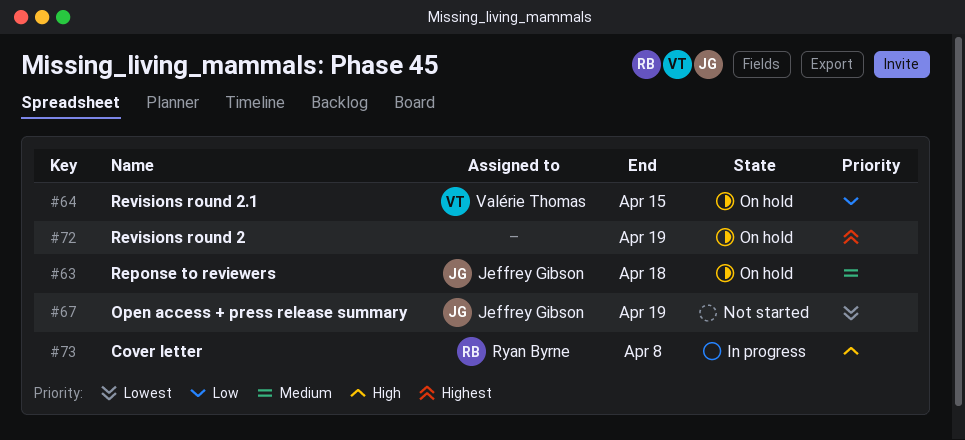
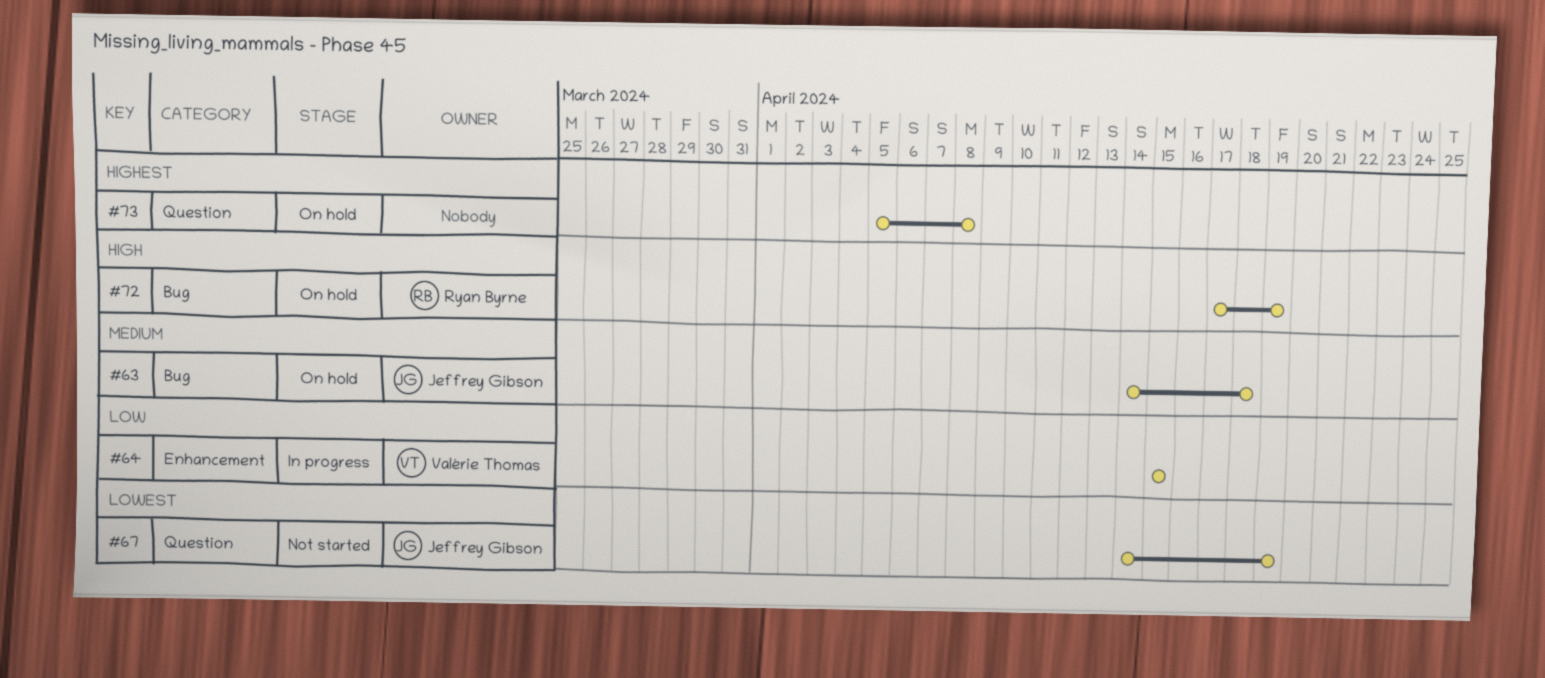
#64, status: On hold -> In progress
#72, owner: none -> Ryan Byrne
#72, priority: Highest -> High
#73, status: In progress -> On hold
#73, owner: Ryan Byrne -> none
#73, priority: High -> Highest

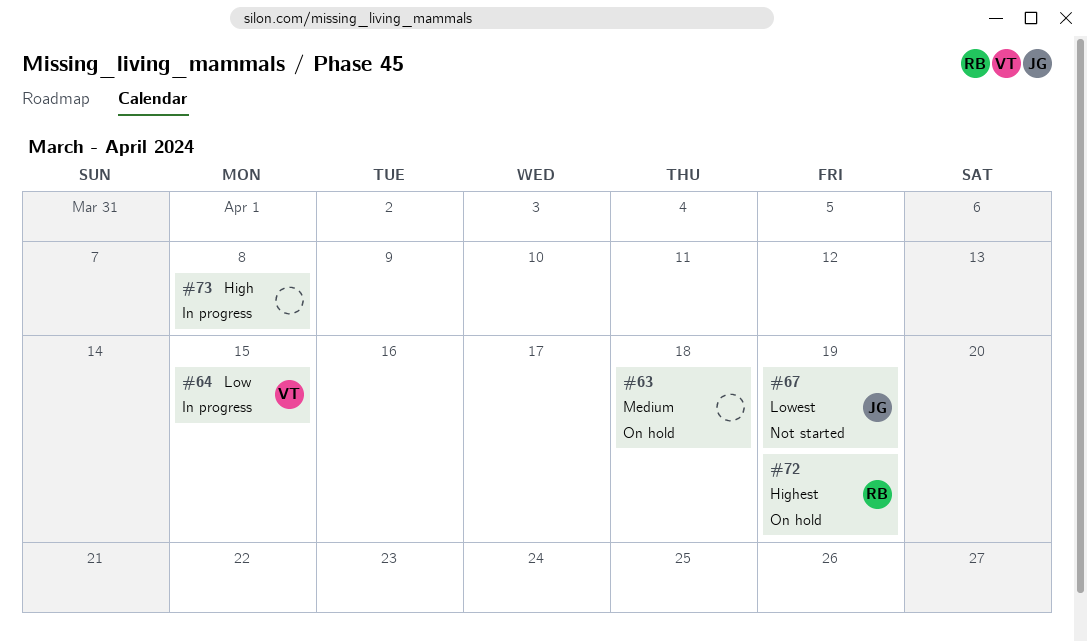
#63, owner: Jeffrey Gibson -> none
#72, priority: High -> Highest
#73, status: On hold -> In progress
#73, priority: Highest -> High

